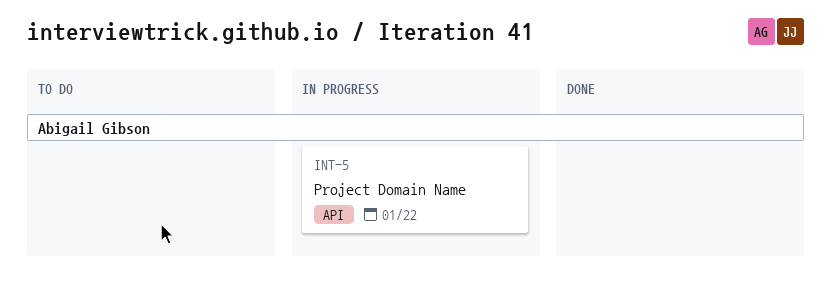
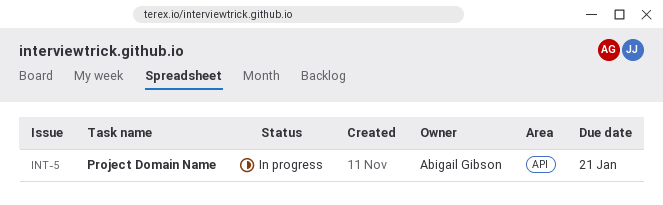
INT-5, due: Jan 22 -> Jan 21

